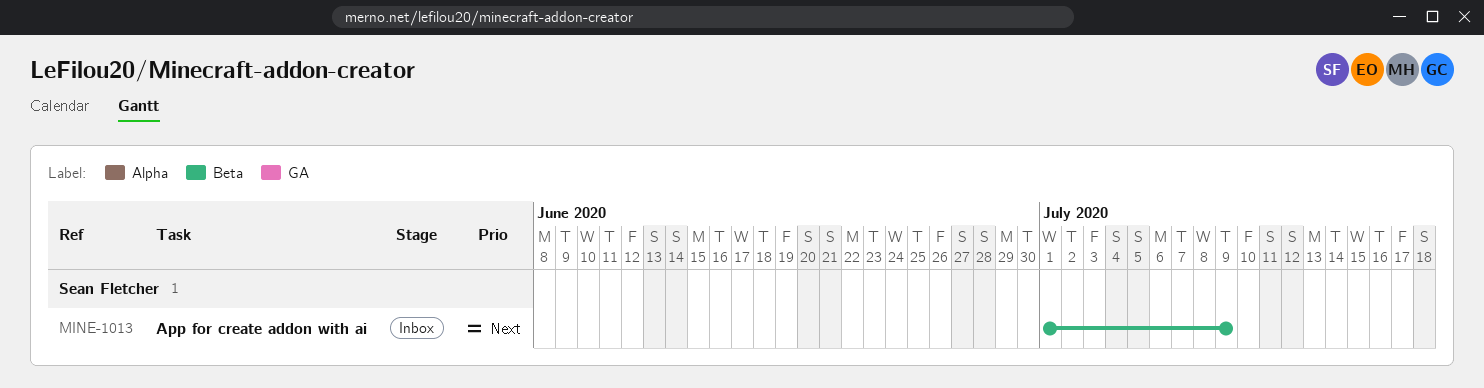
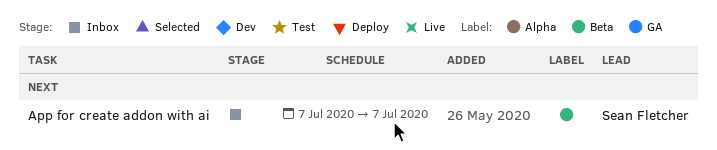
App for create addon with ai, start: Jul 1 -> Jul 7
App for create addon with ai, due: Jul 9 -> Jul 7

